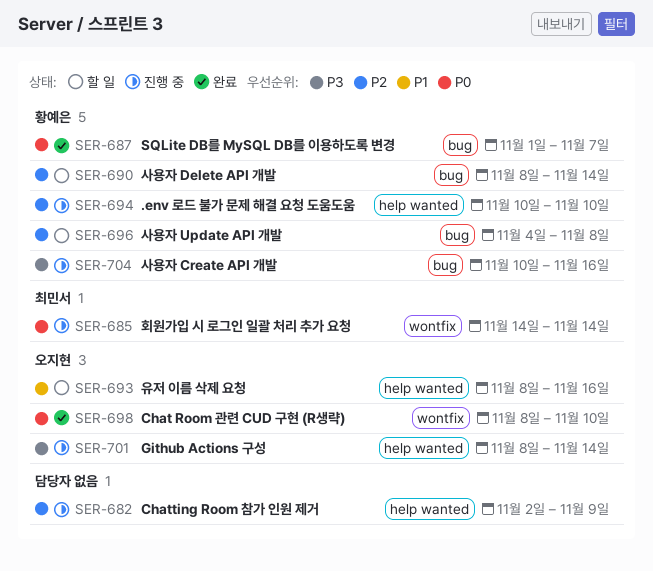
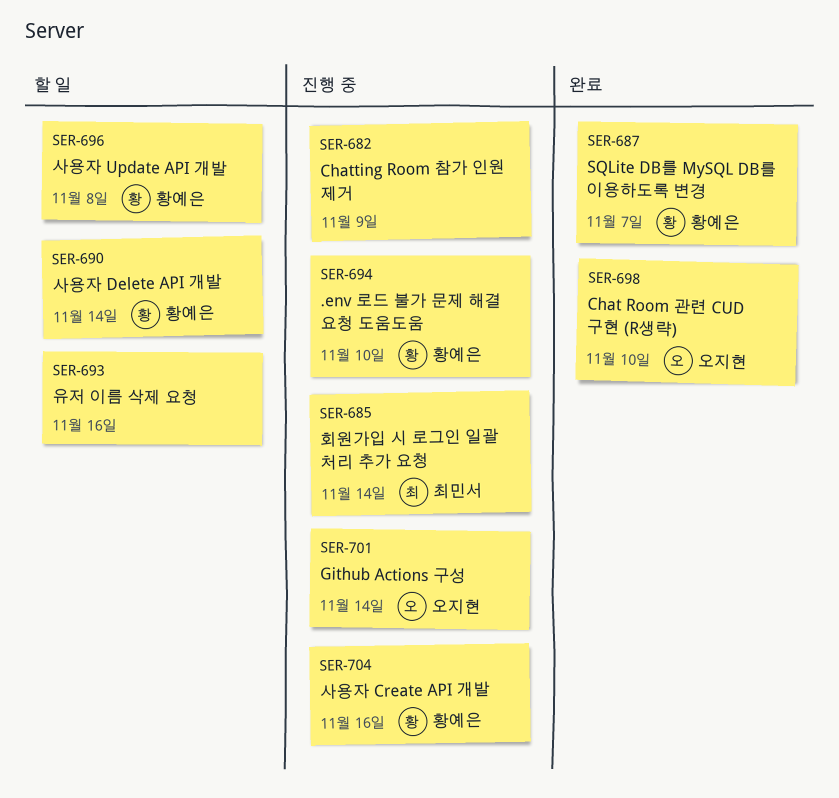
SER-693, owner: 오지현 -> none

